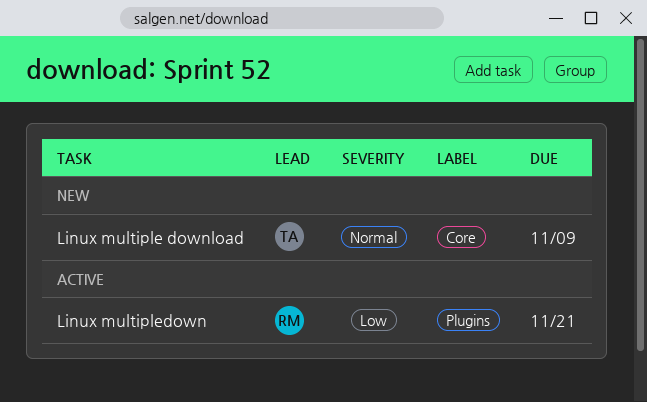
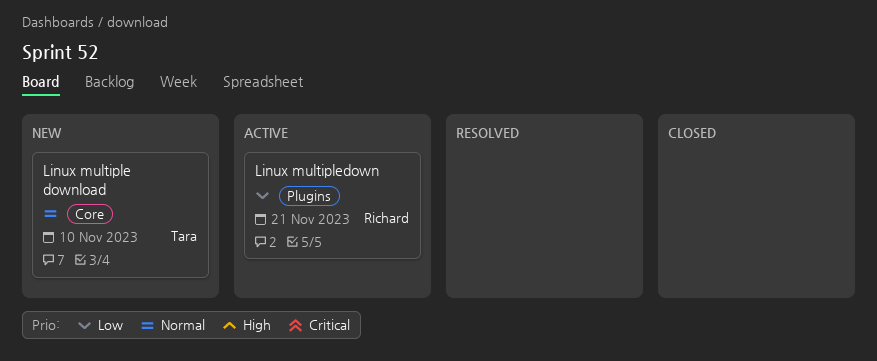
Linux multiple download, due: Nov 9 -> Nov 10

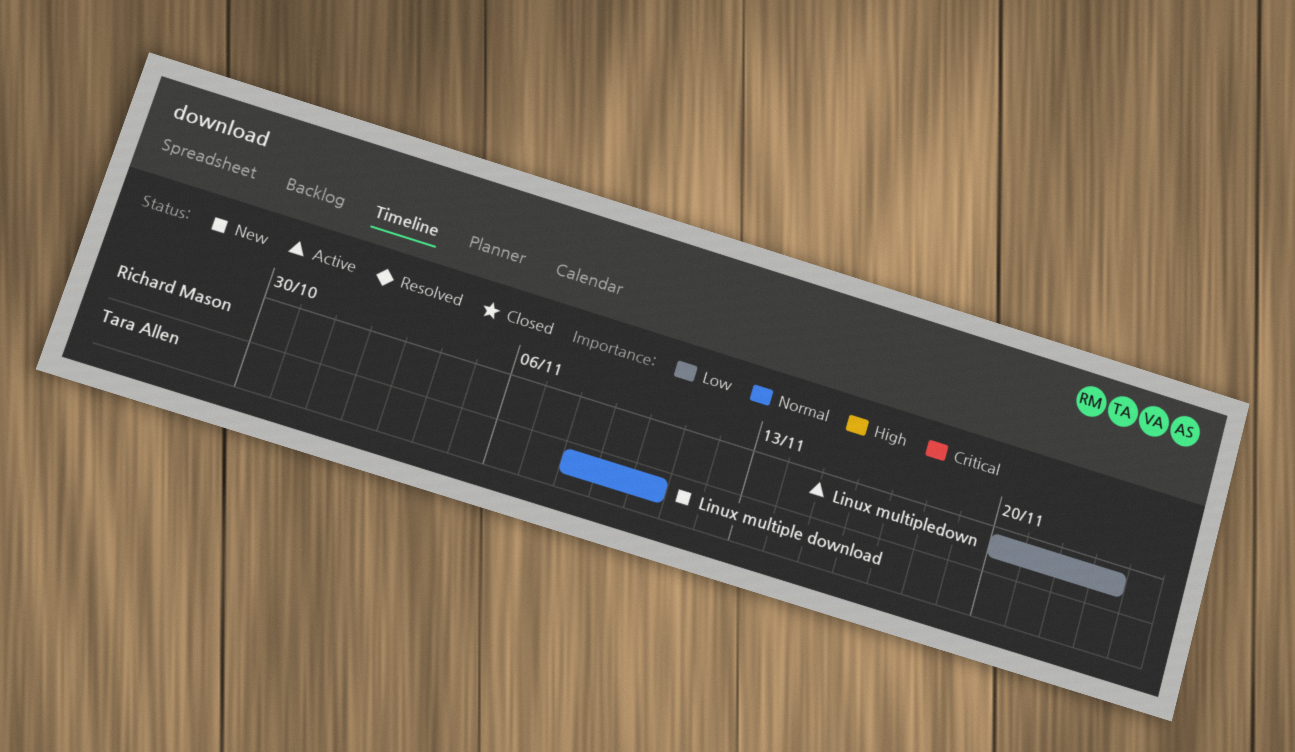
Linux multipledown, due: Nov 21 -> Nov 23

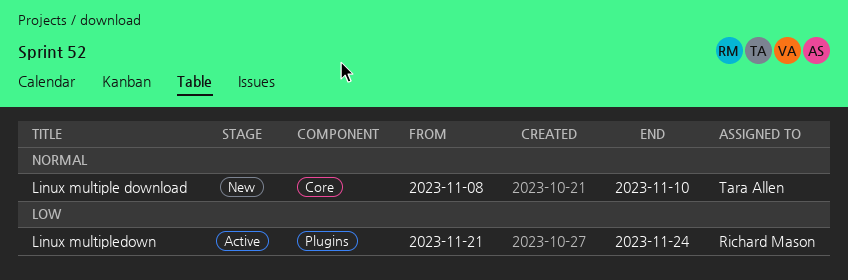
Linux multipledown, start: Nov 20 -> Nov 21
Linux multipledown, due: Nov 23 -> Nov 24

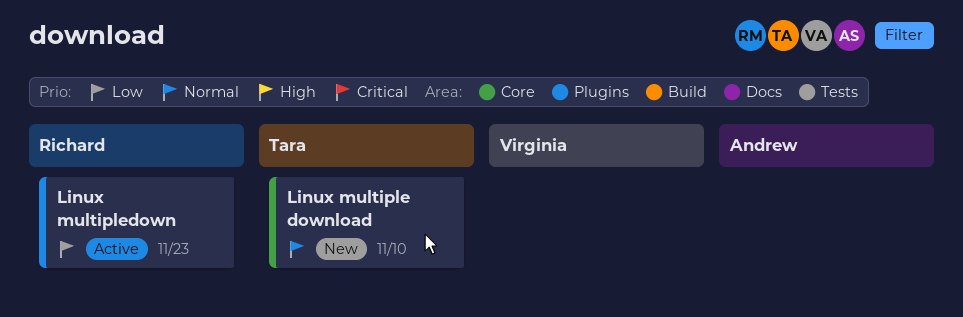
Linux multipledown, due: Nov 24 -> Nov 23

